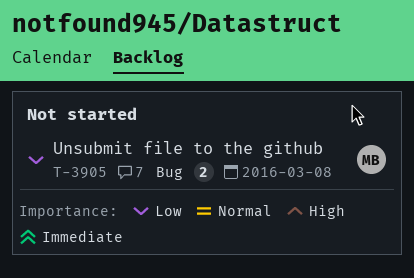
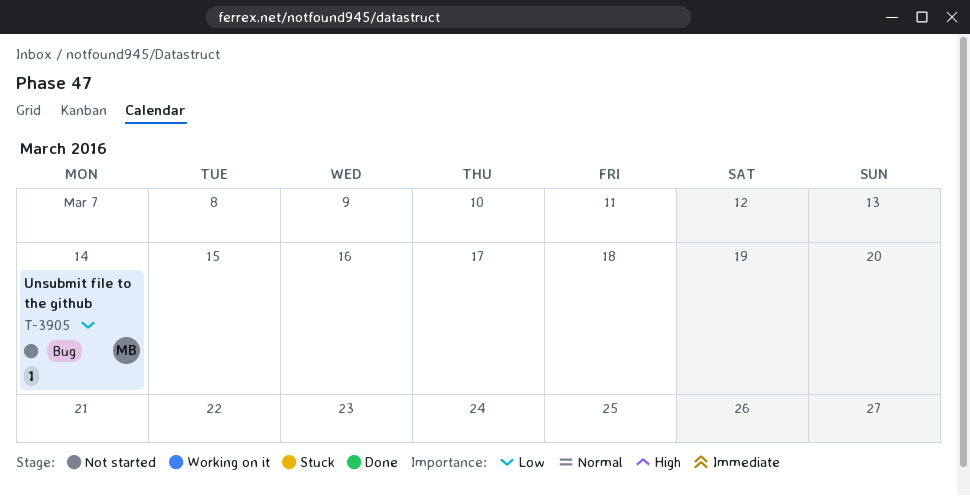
T-3905, estimate: 2 -> 1
T-3905, due: Mar 8 -> Mar 14

